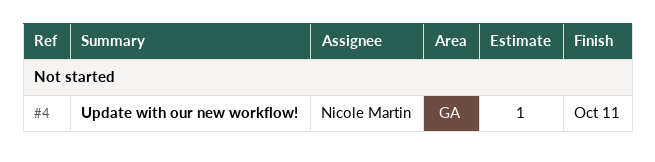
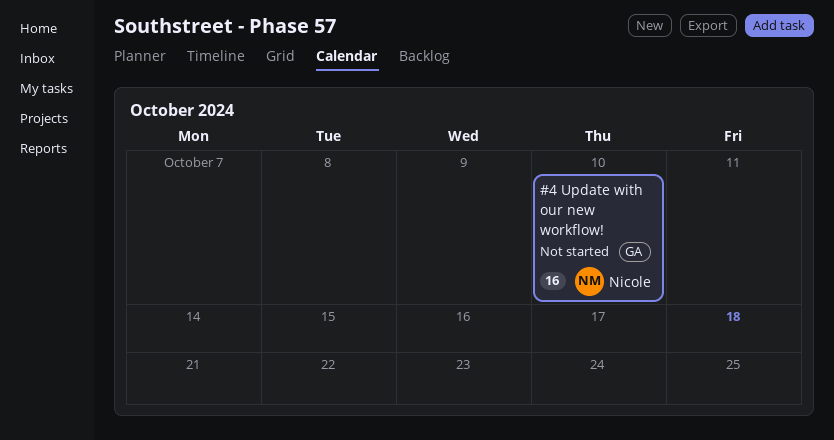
#4, estimate: 1 -> 16
#4, due: Oct 11 -> Oct 10

